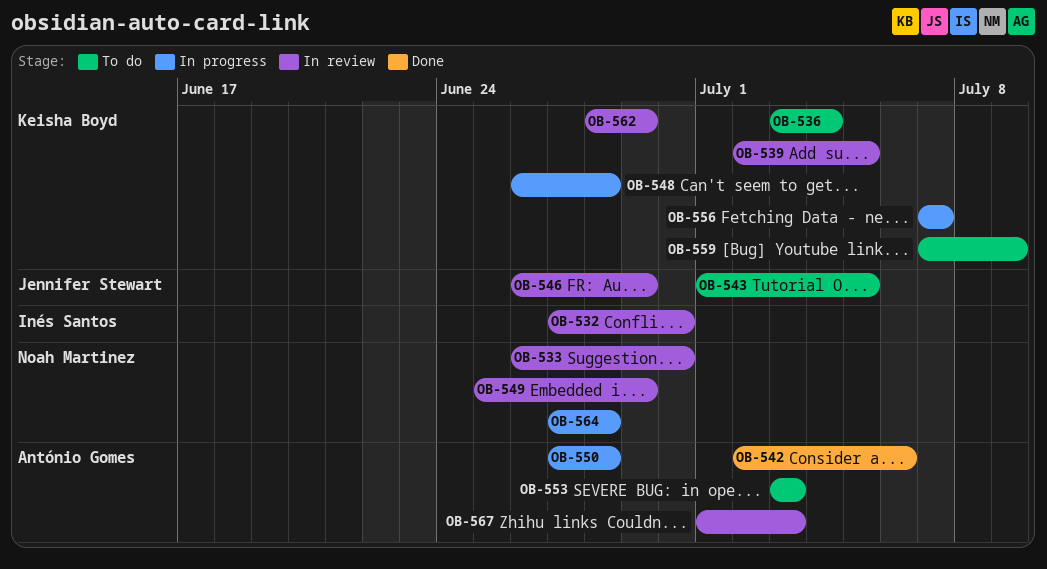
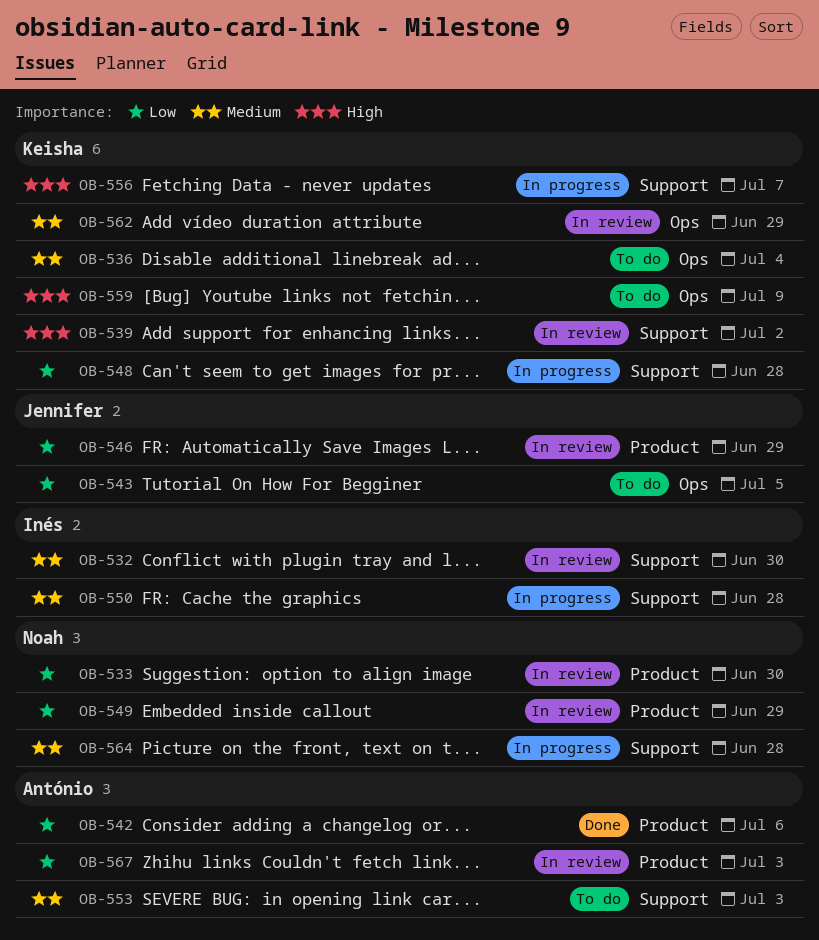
OB-539, due: Jul 5 -> Jul 2
OB-550, owner: António Gomes -> Inés Santos

